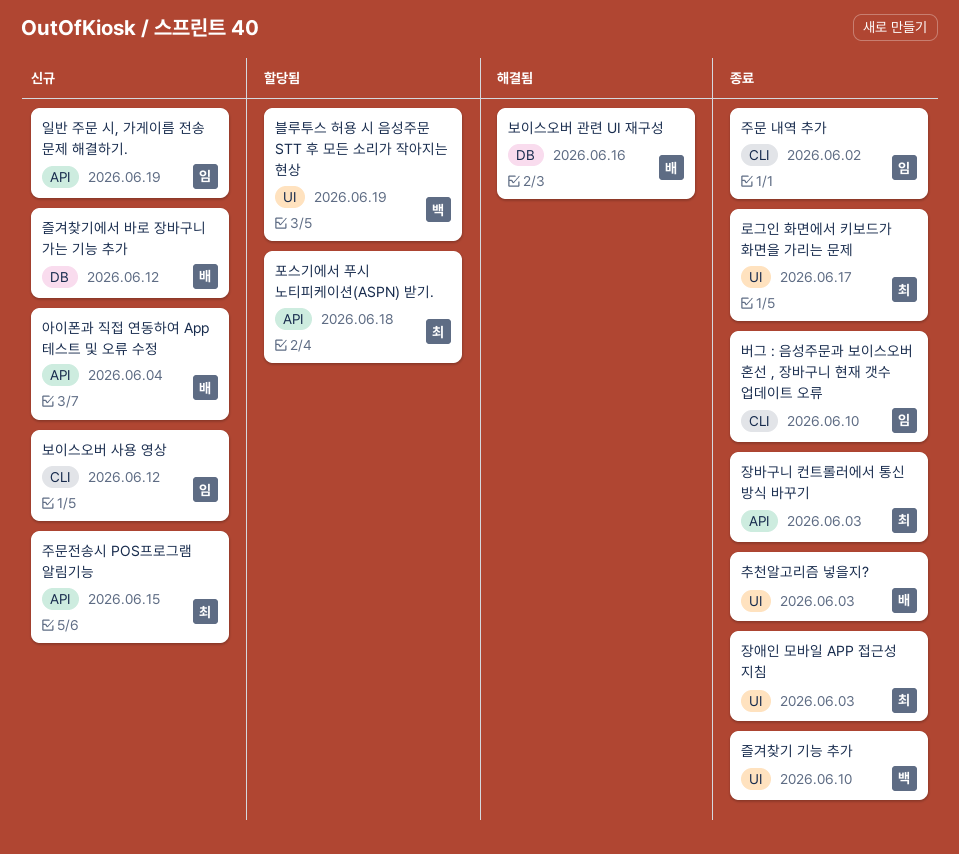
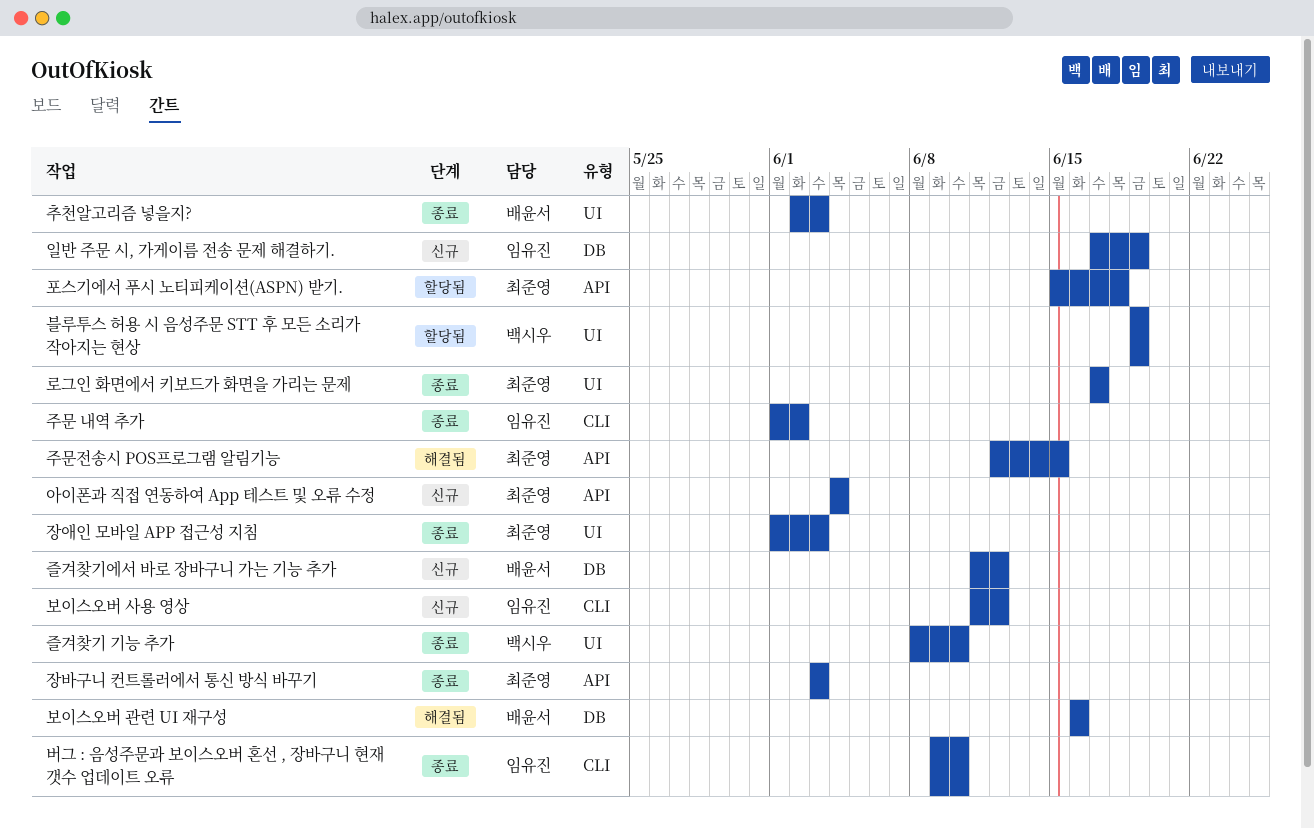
아이폰과 직접 연동하여 App 테스트 및 오류 수정, owner: 배윤서 -> 최준영
일반 주문 시, 가게이름 전송 문제 해결하기., label: API -> DB
주문전송시 POS프로그램 알림기능, status: 신규 -> 해결됨

